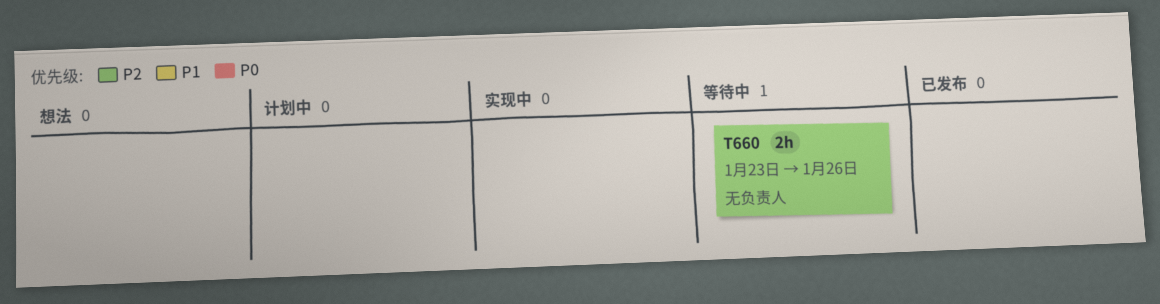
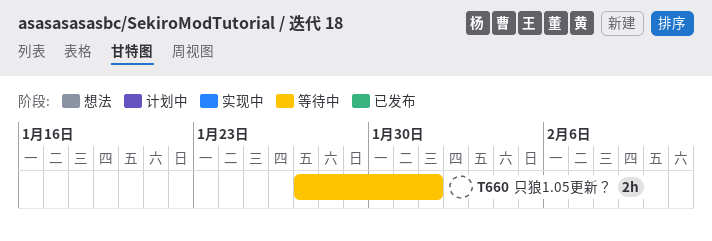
T660, start: Jan 23 -> Jan 27
T660, due: Jan 26 -> Feb 1

